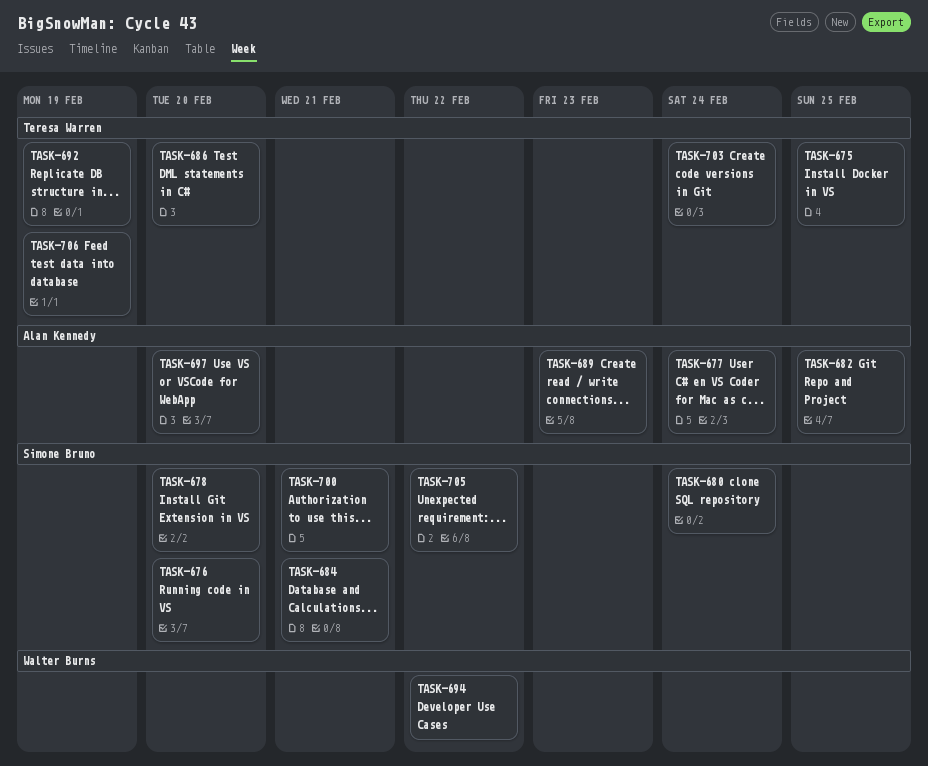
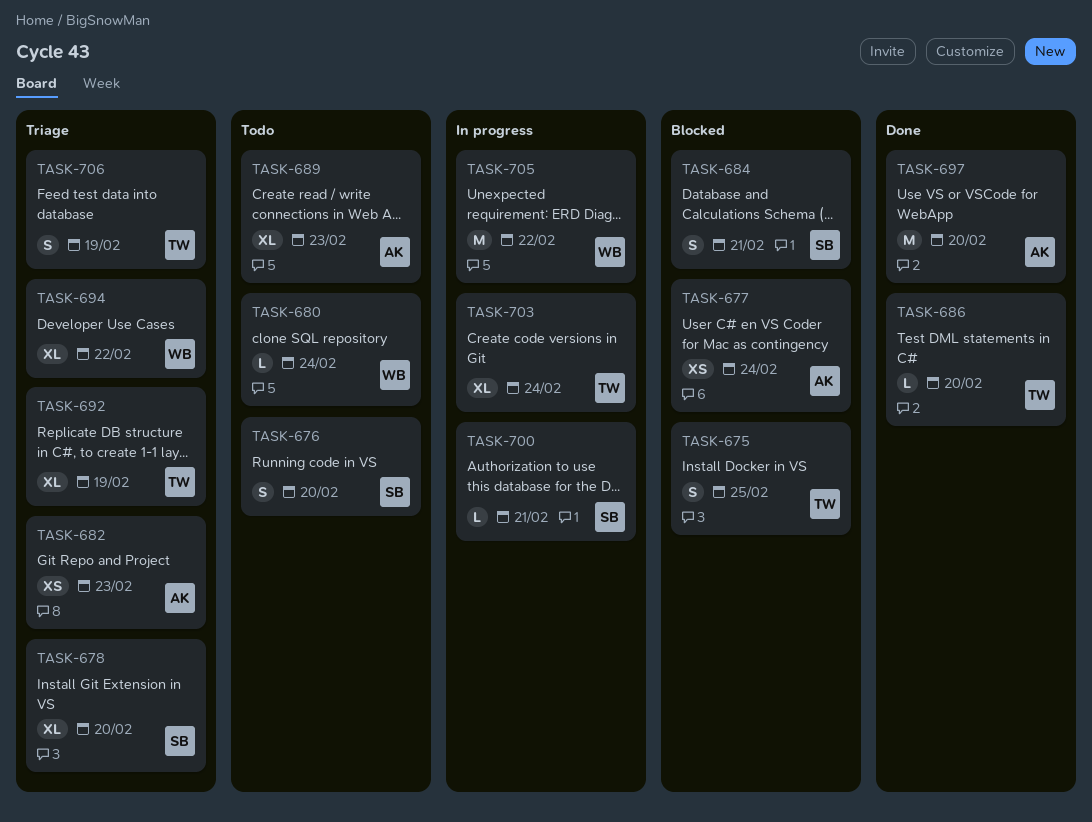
TASK-680, owner: Simone Bruno -> Walter Burns
TASK-682, due: Feb 25 -> Feb 23
TASK-705, owner: Simone Bruno -> Walter Burns

